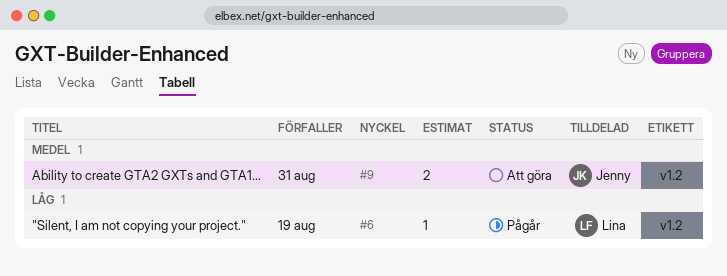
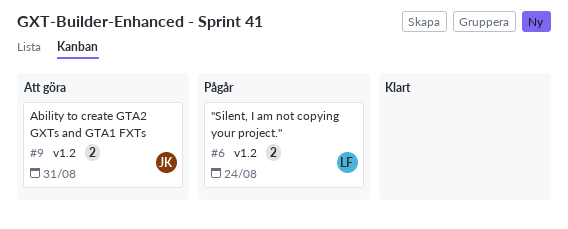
#6, estimate: 1 -> 2
#6, due: Aug 19 -> Aug 24

